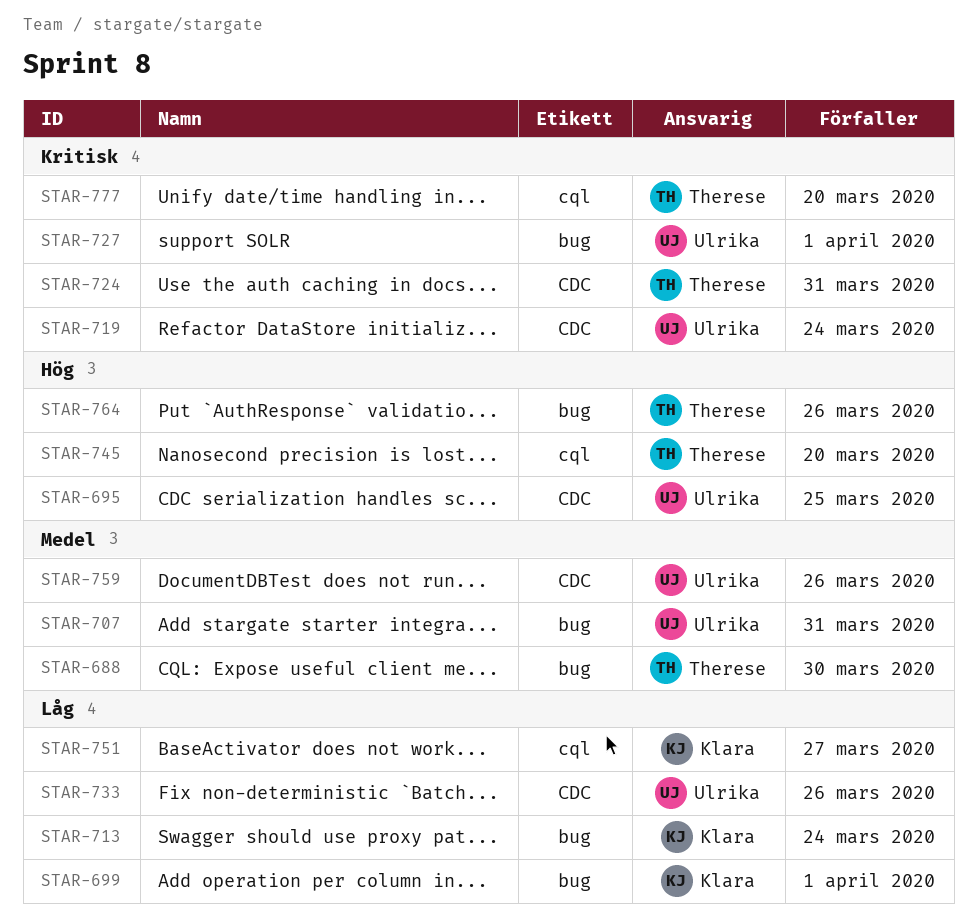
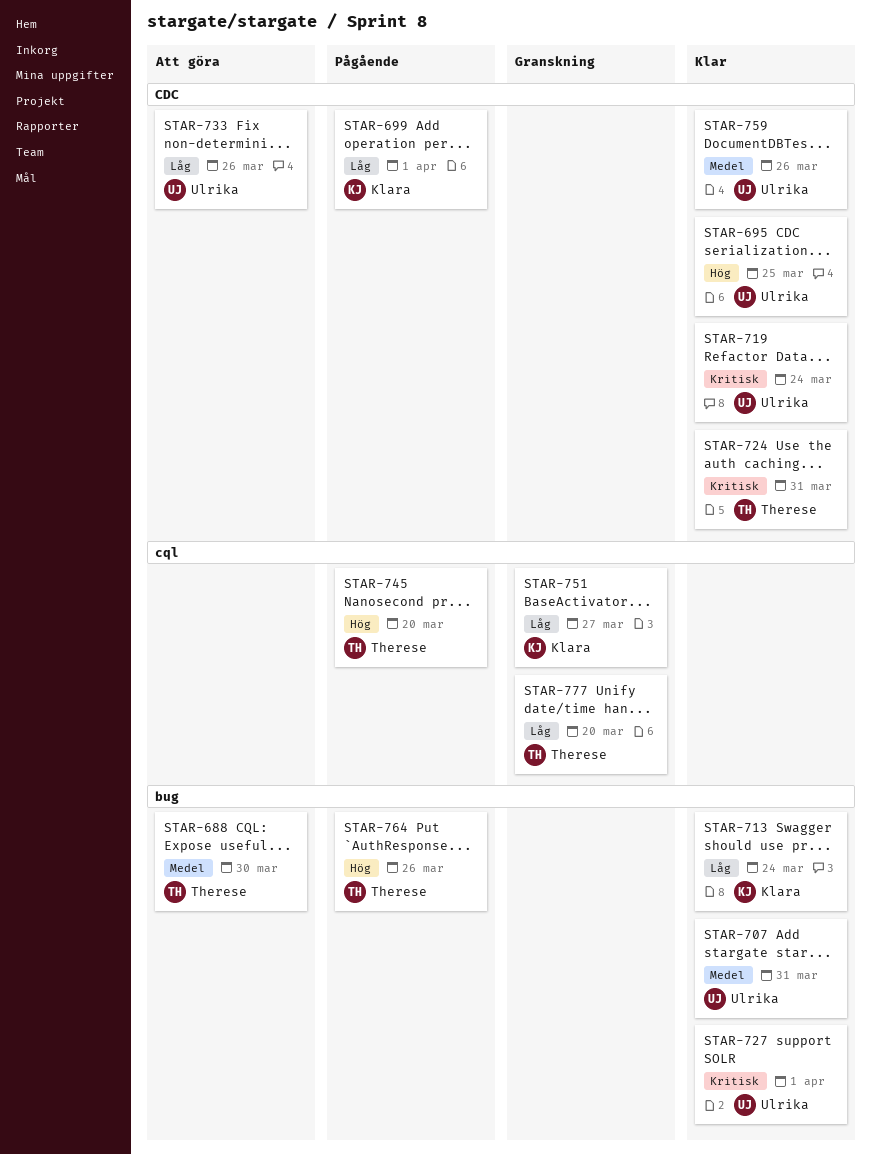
STAR-699, label: bug -> CDC
STAR-777, priority: Kritisk -> Låg

